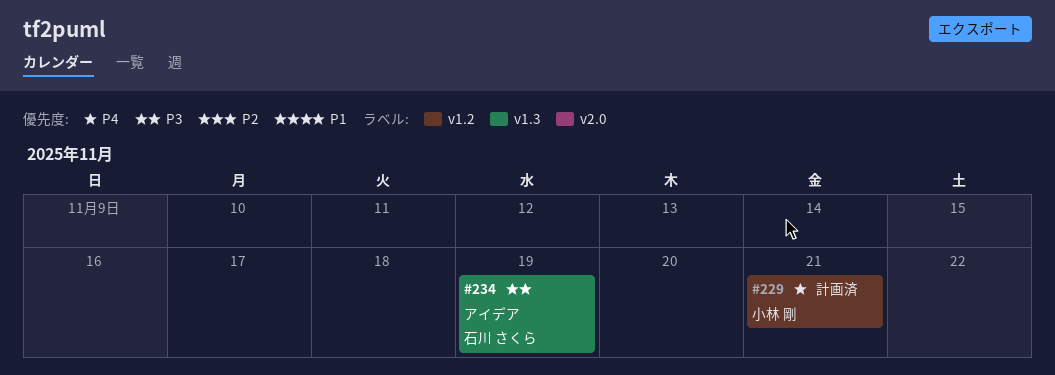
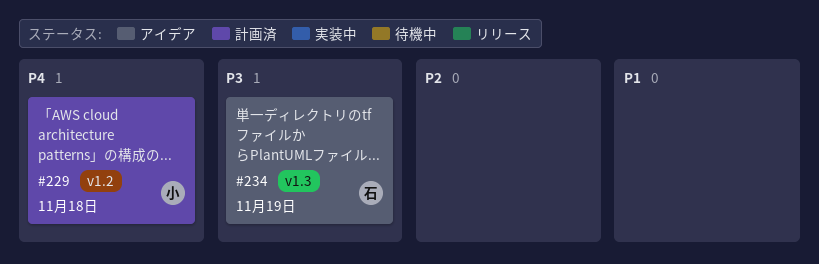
#229, due: Nov 21 -> Nov 18

